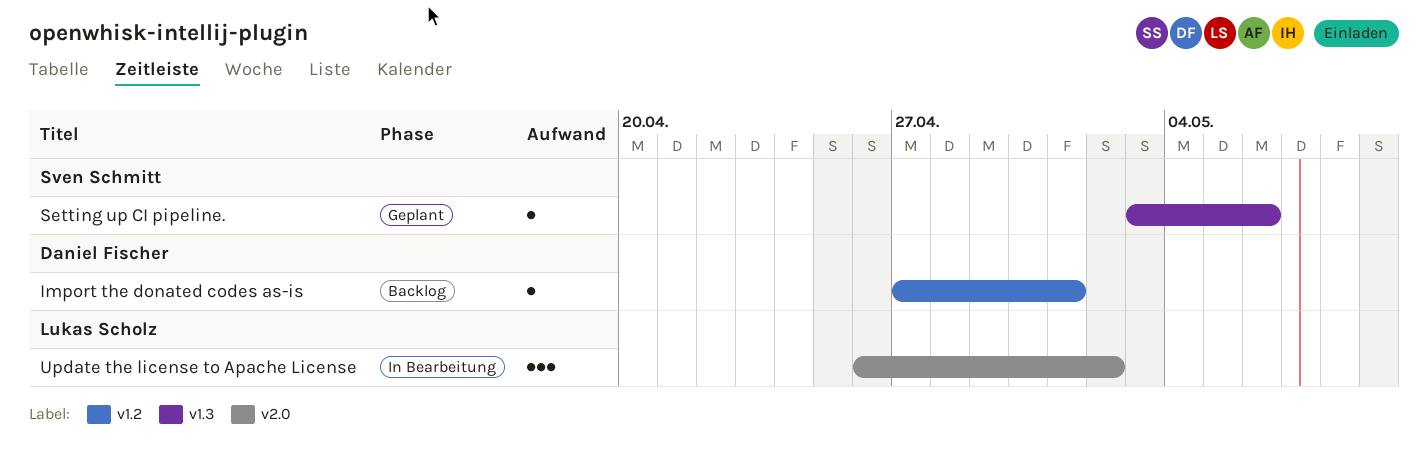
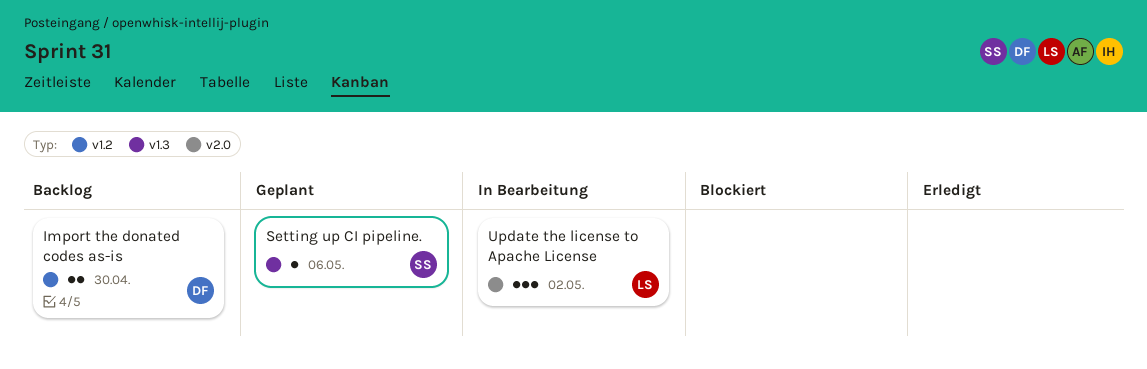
Import the donated codes as-is, estimate: 1 -> 2
Import the donated codes as-is, due: May 1 -> Apr 30

